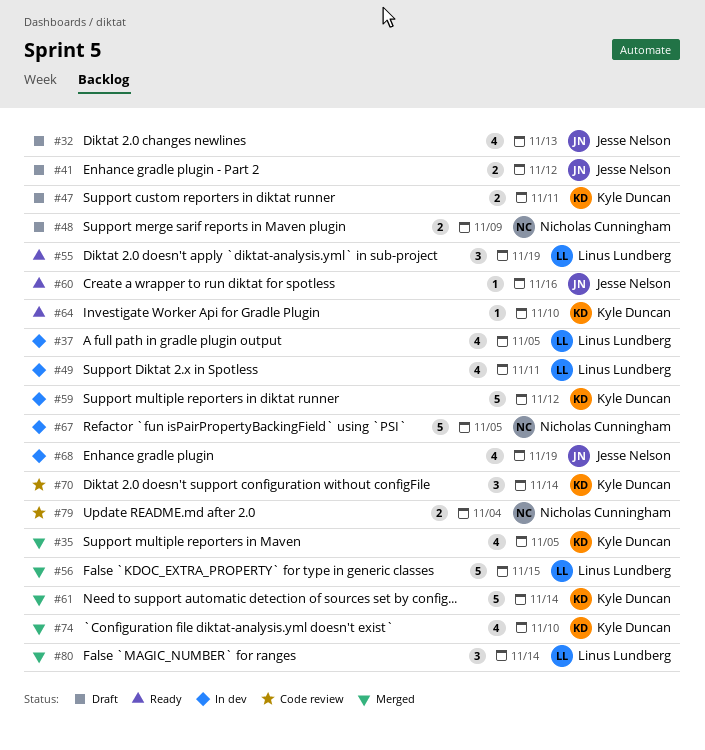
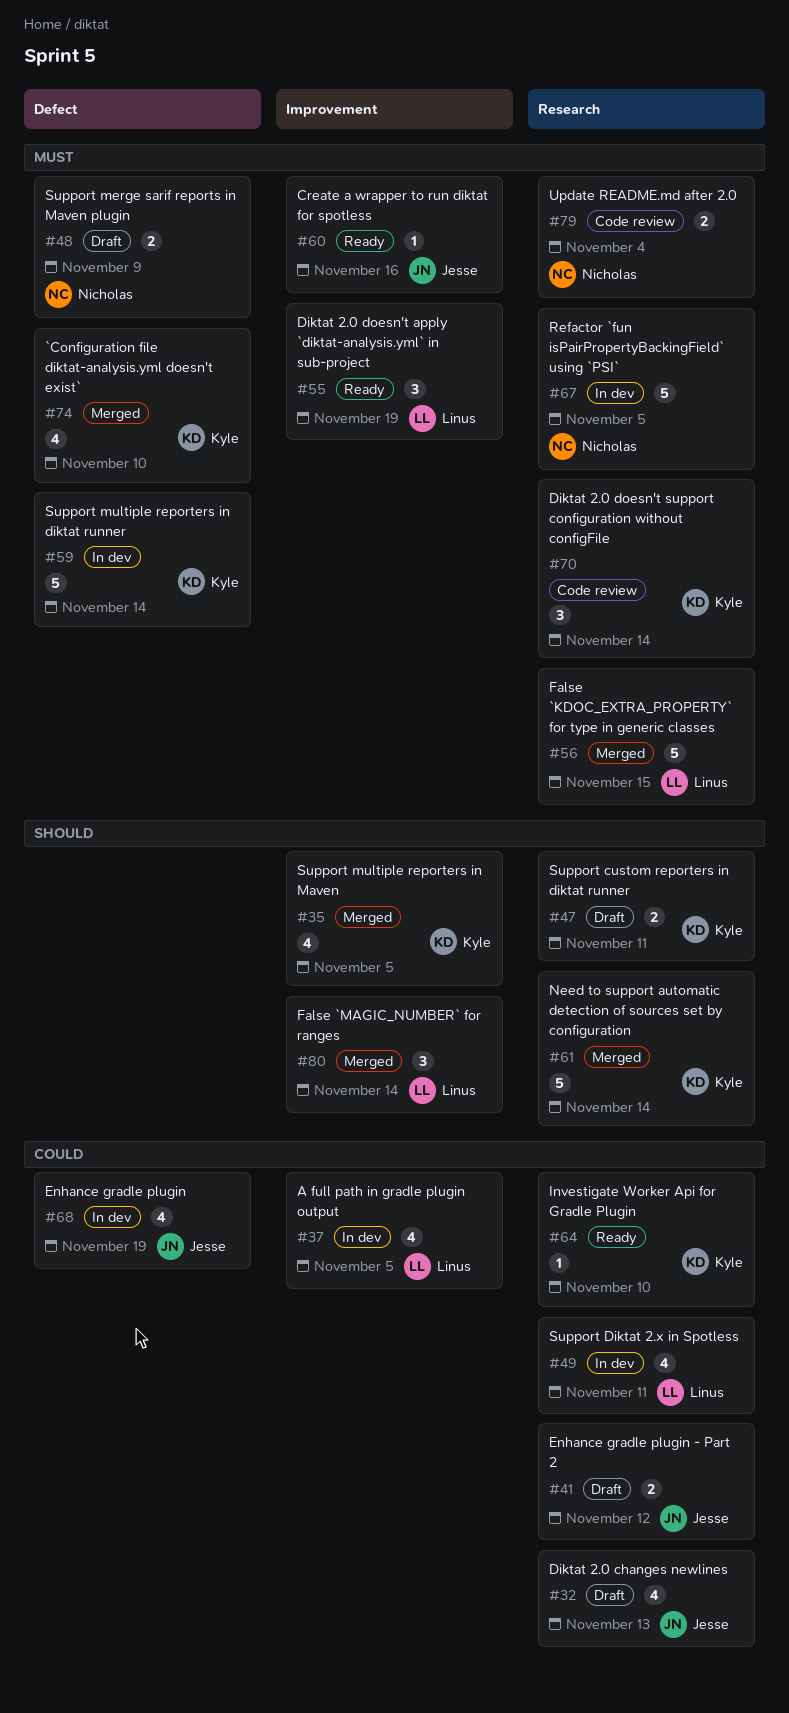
#59, due: Nov 12 -> Nov 14

